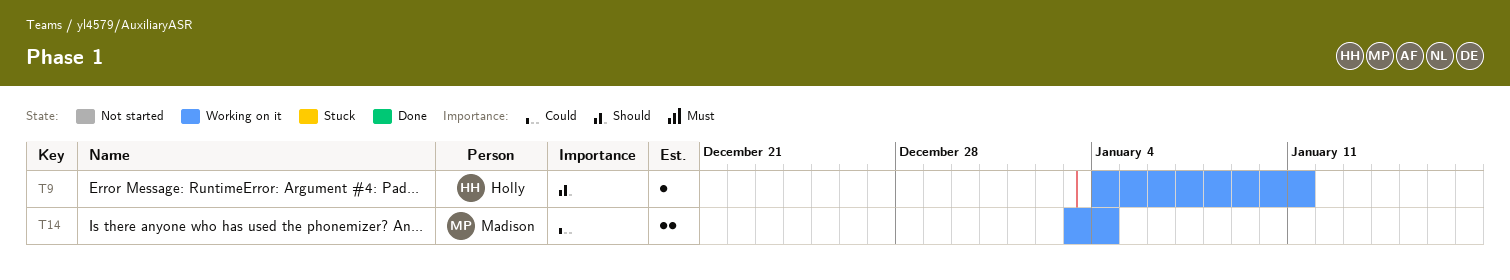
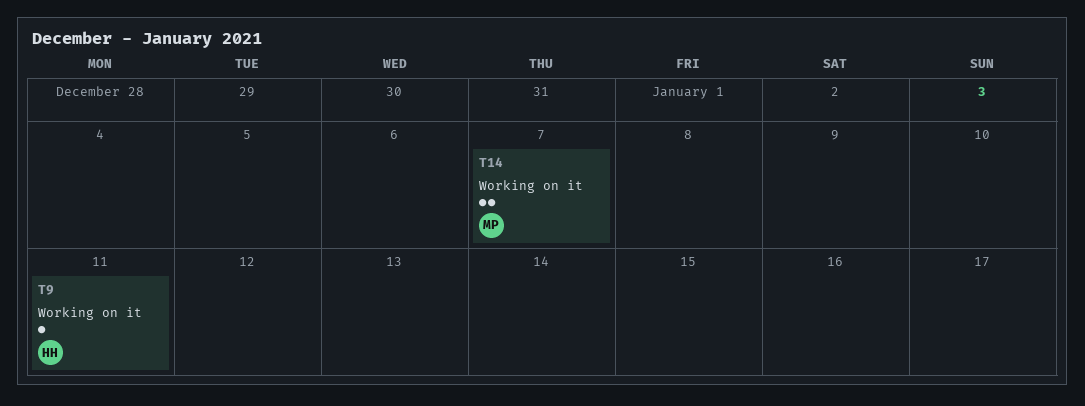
T14, due: Jan 4 -> Jan 7

